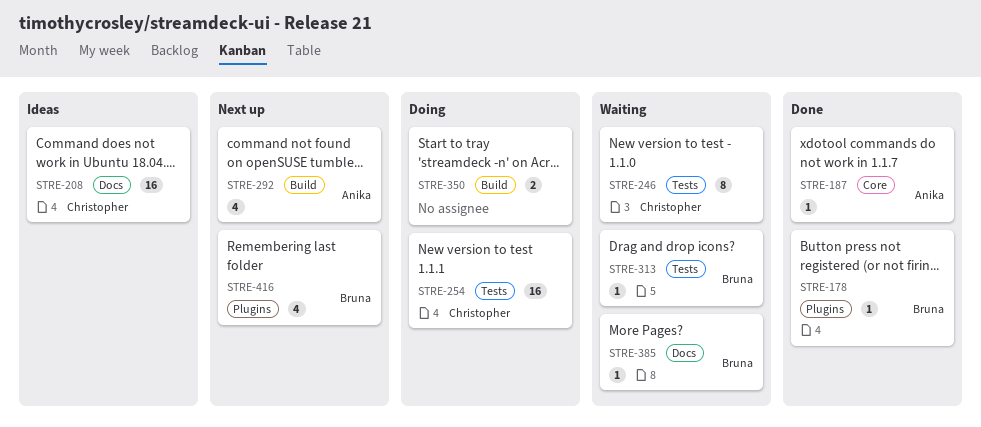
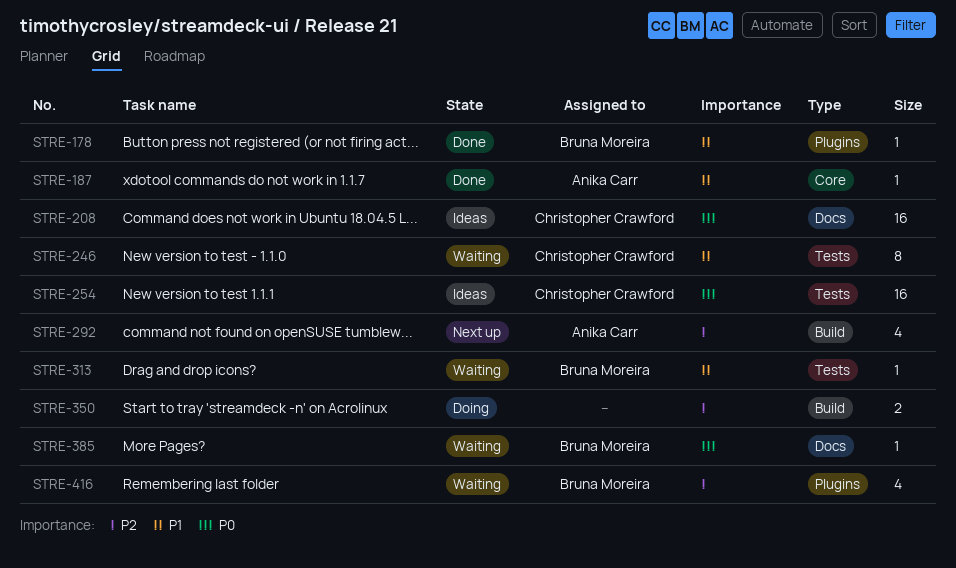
STRE-254, status: Doing -> Ideas
STRE-416, status: Next up -> Waiting

